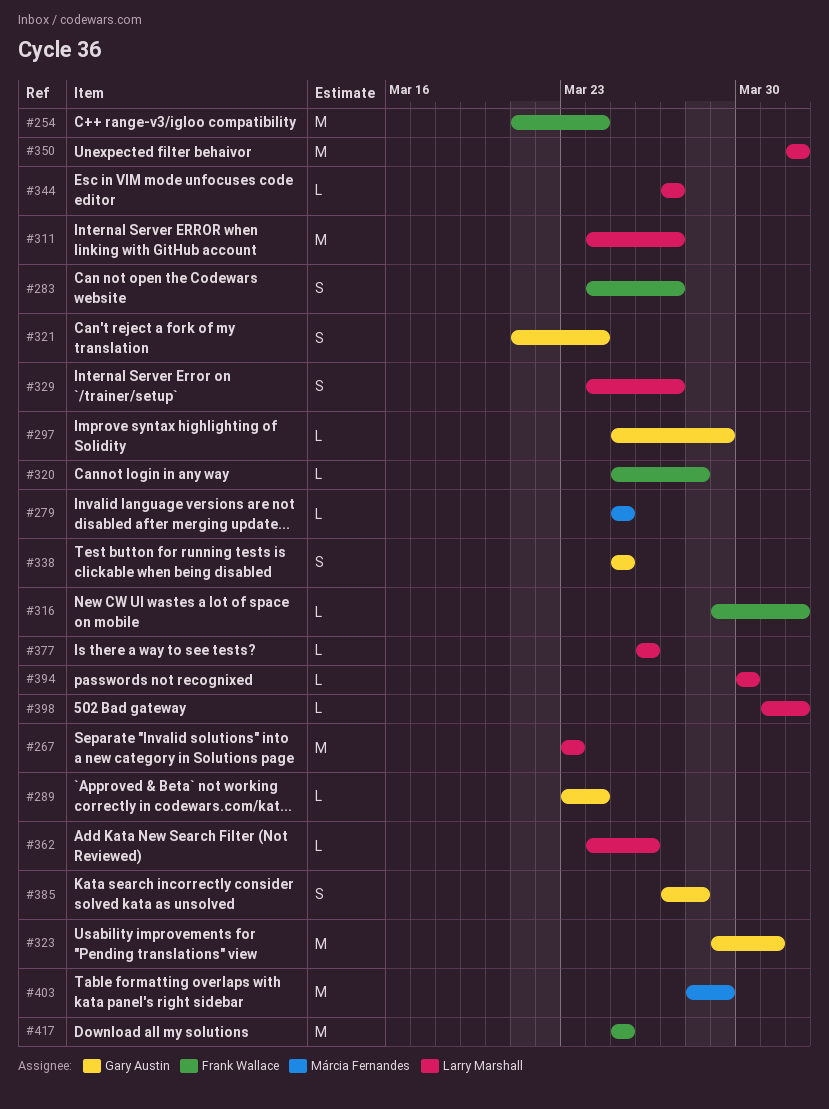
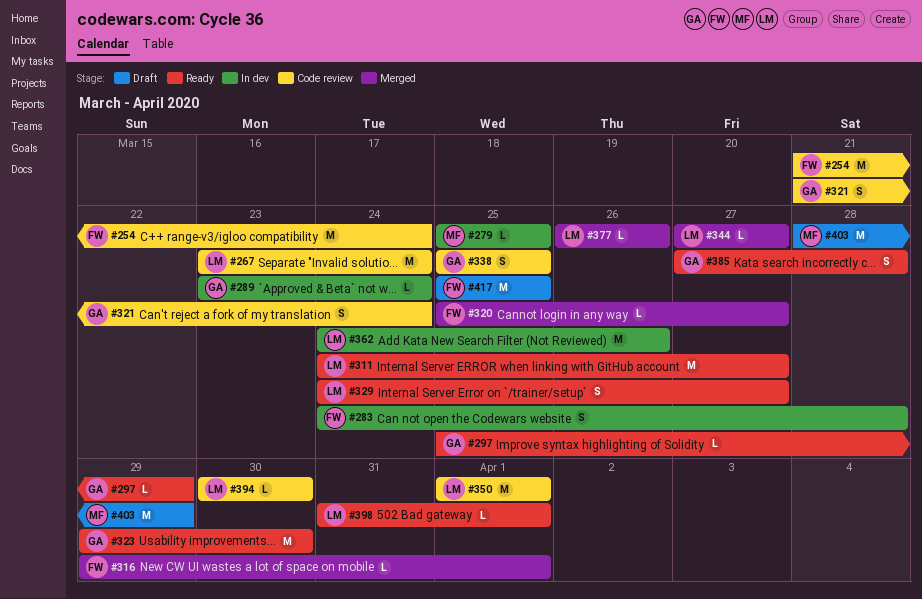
#267, due: Mar 23 -> Mar 24
#283, due: Mar 27 -> Mar 28
#320, due: Mar 28 -> Mar 27
#323, due: Mar 31 -> Mar 30
#362, estimate: L -> M

